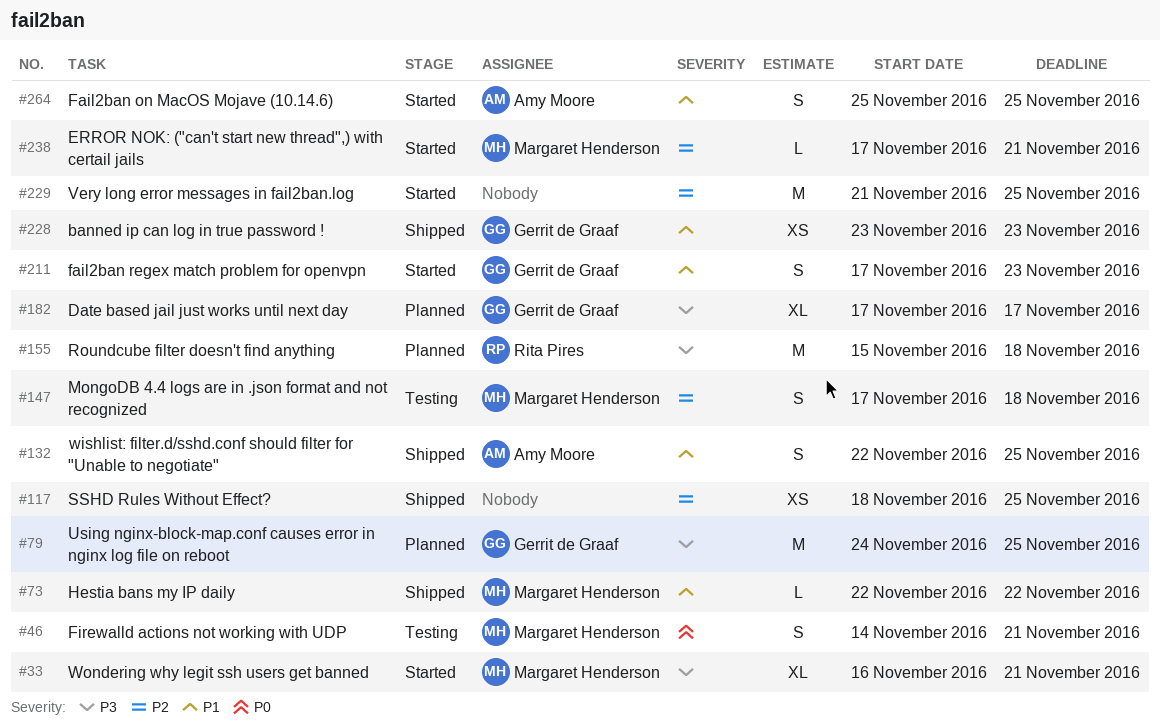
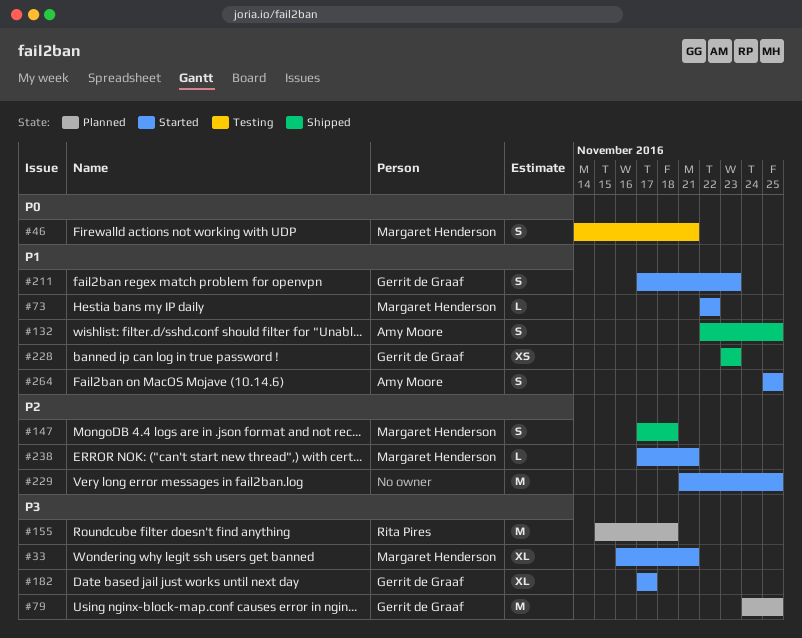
#73, status: Shipped -> Started
#117: present -> none
#147, status: Testing -> Shipped
#182, status: Planned -> Started

